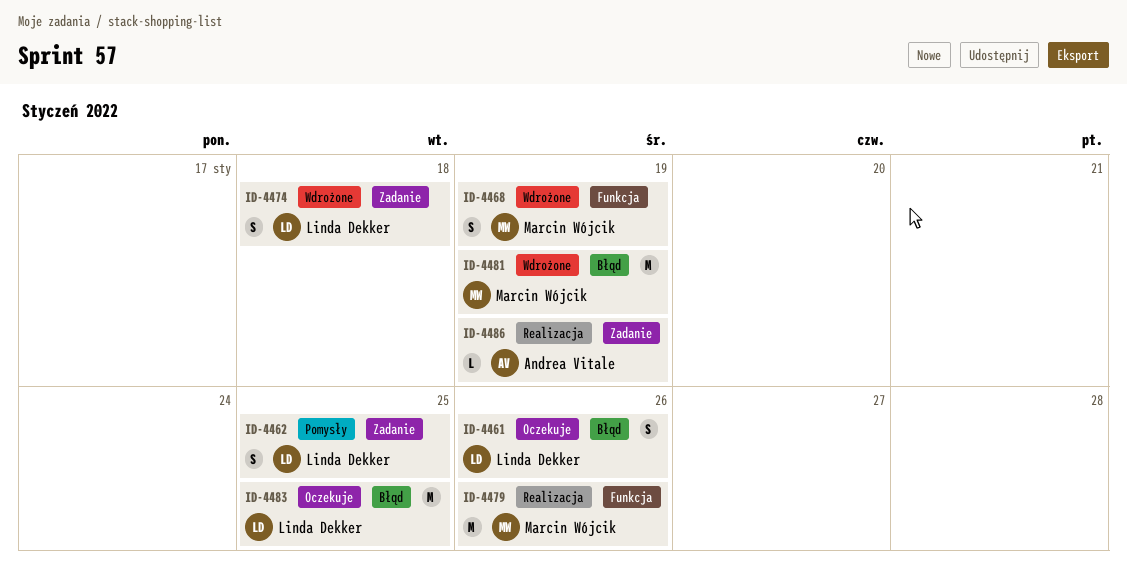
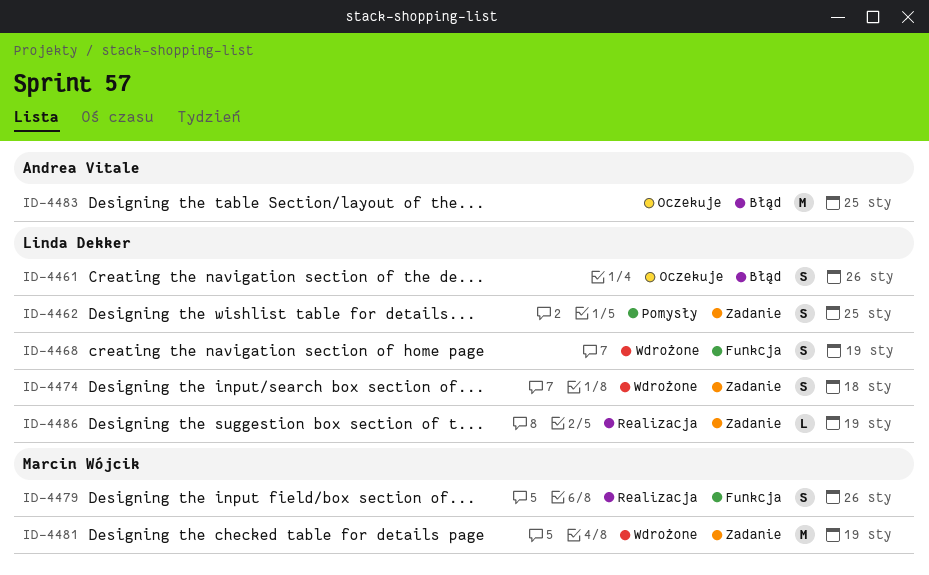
ID-4468, owner: Marcin Wójcik -> Linda Dekker
ID-4479, estimate: M -> S
ID-4481, label: Błąd -> Zadanie
ID-4483, owner: Linda Dekker -> Andrea Vitale
ID-4486, owner: Andrea Vitale -> Linda Dekker

